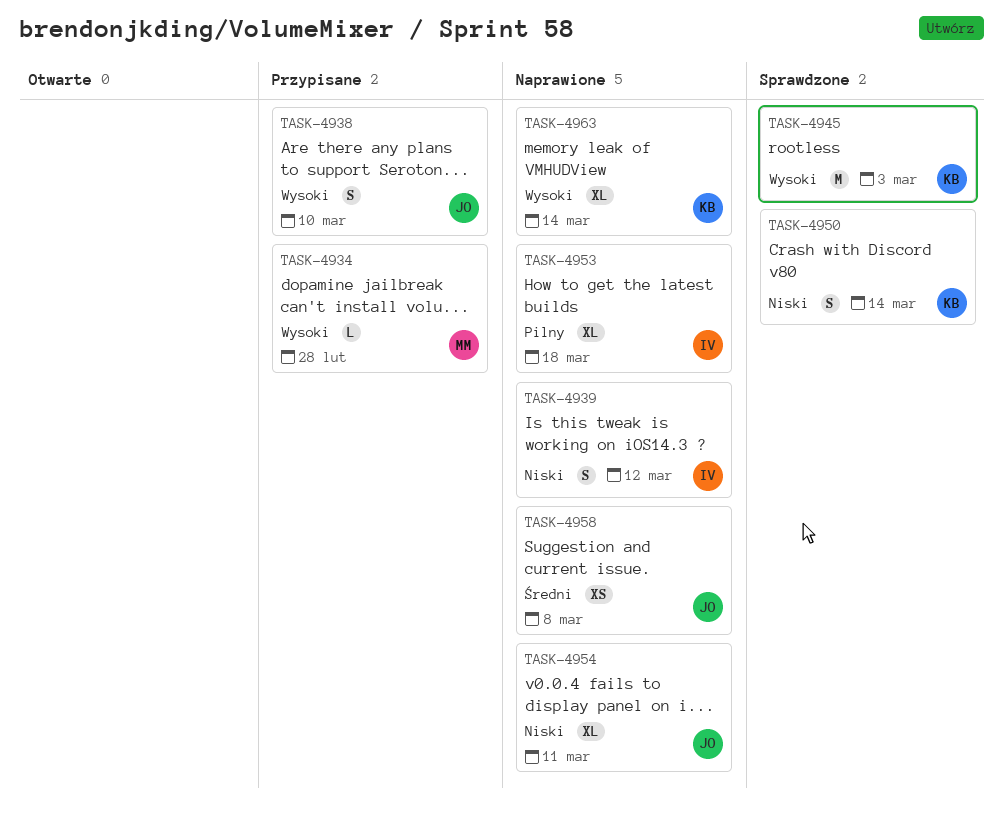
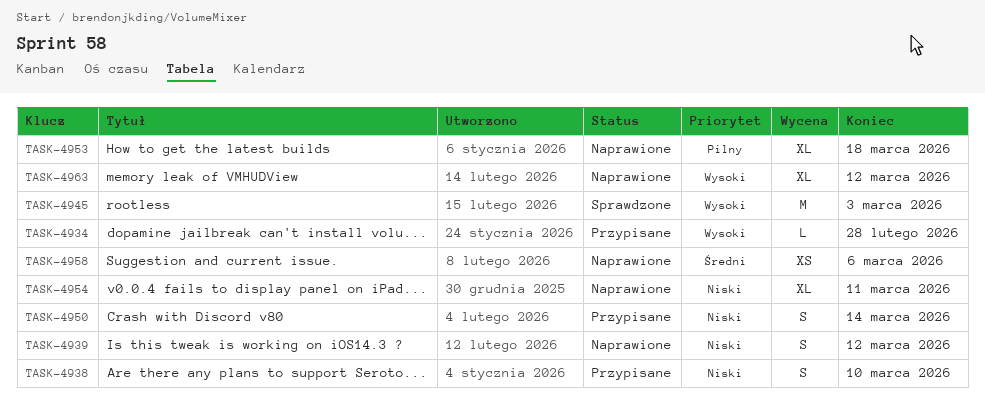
TASK-4938, priority: Wysoki -> Niski
TASK-4950, status: Sprawdzone -> Przypisane
TASK-4958, due: Mar 8 -> Mar 6
TASK-4963, due: Mar 14 -> Mar 12

